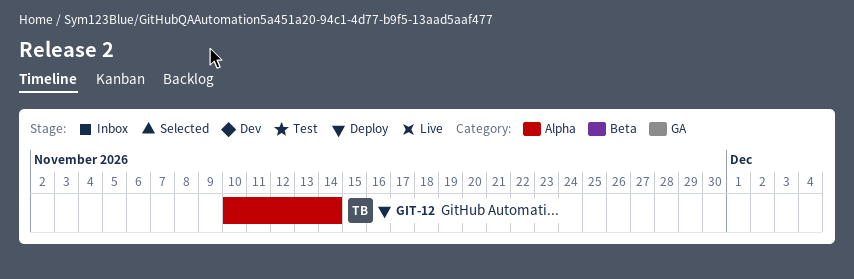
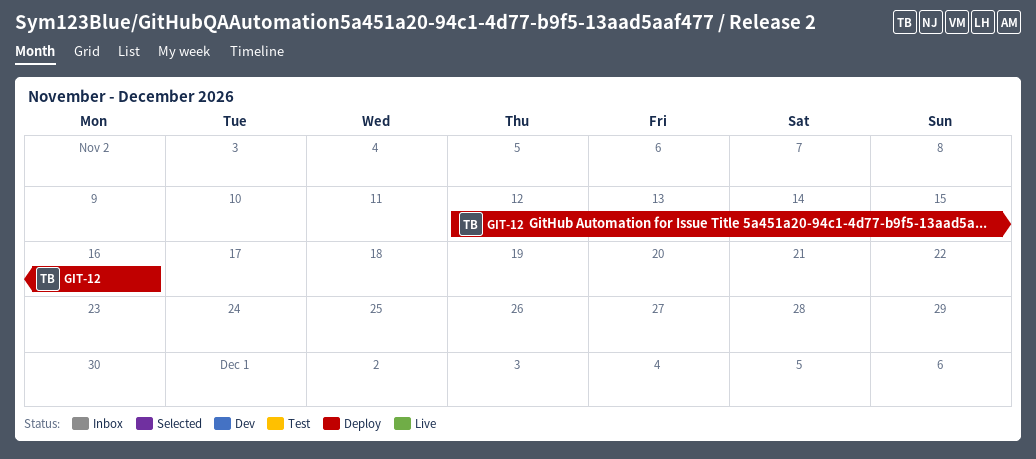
GIT-12, start: Nov 10 -> Nov 12
GIT-12, due: Nov 14 -> Nov 16

